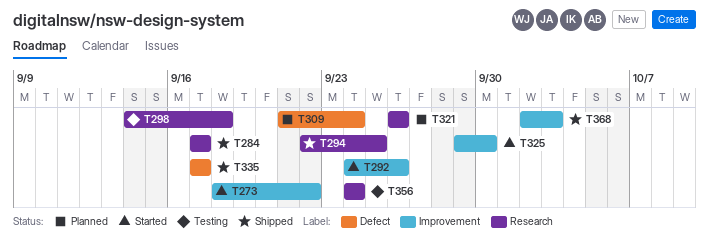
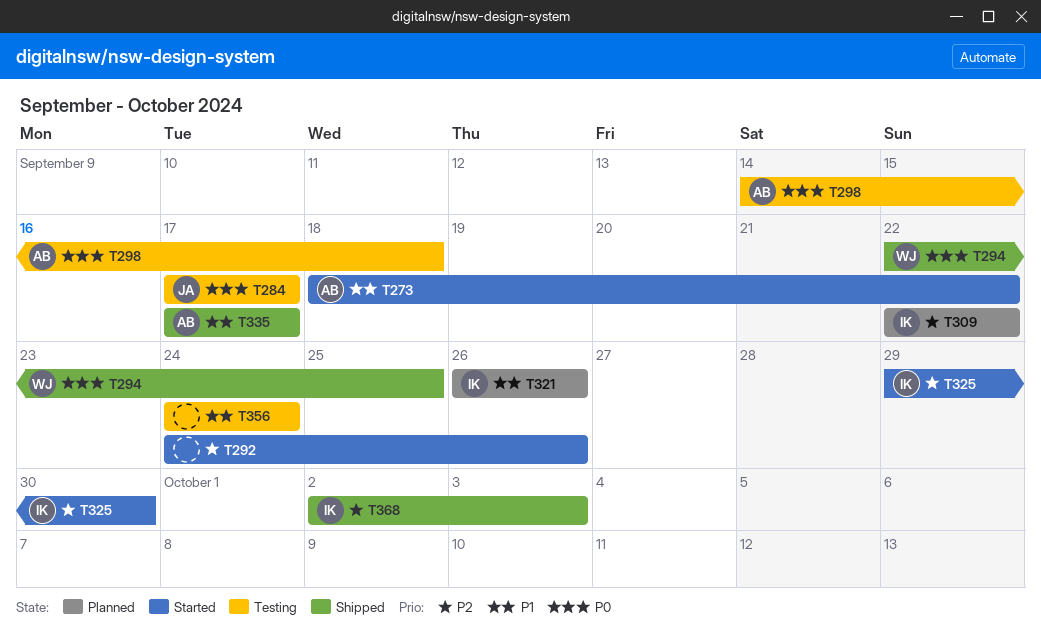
T284, status: Shipped -> Testing
T309, start: Sep 21 -> Sep 22
T309, due: Sep 24 -> Sep 22

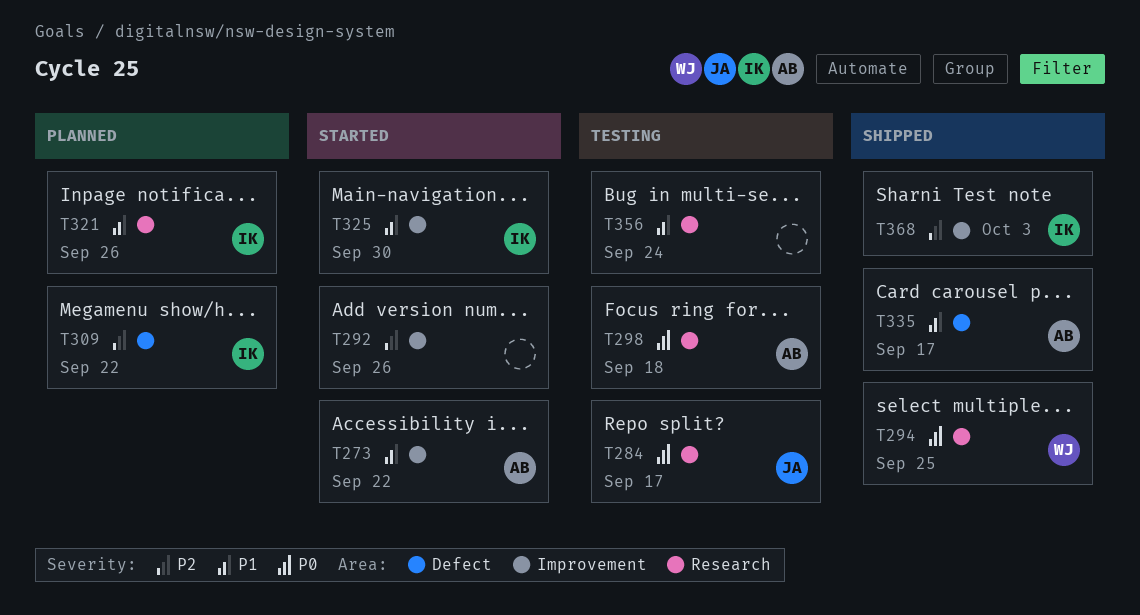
T325, priority: P2 -> P1

